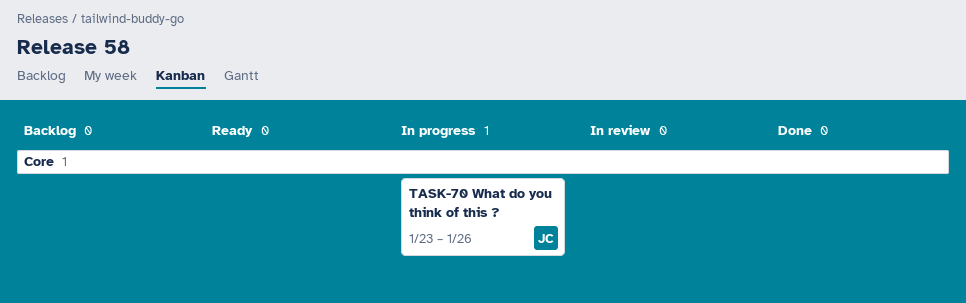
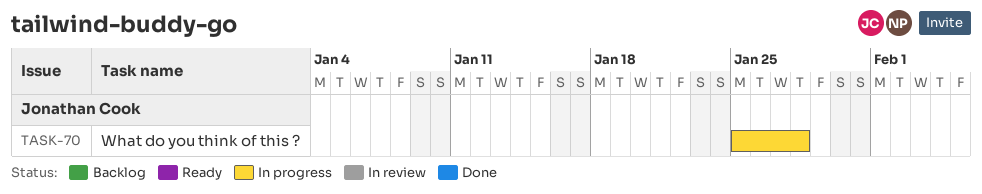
TASK-70, start: Jan 23 -> Jan 25
TASK-70, due: Jan 26 -> Jan 28

